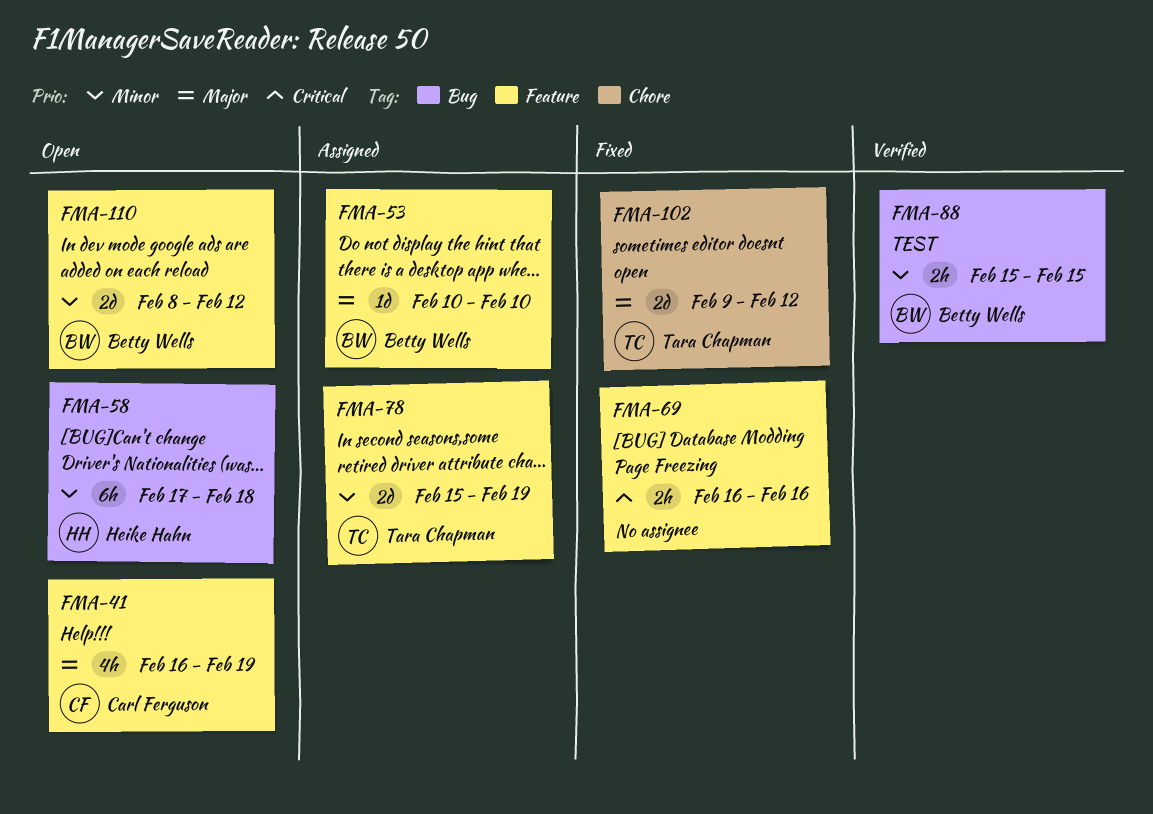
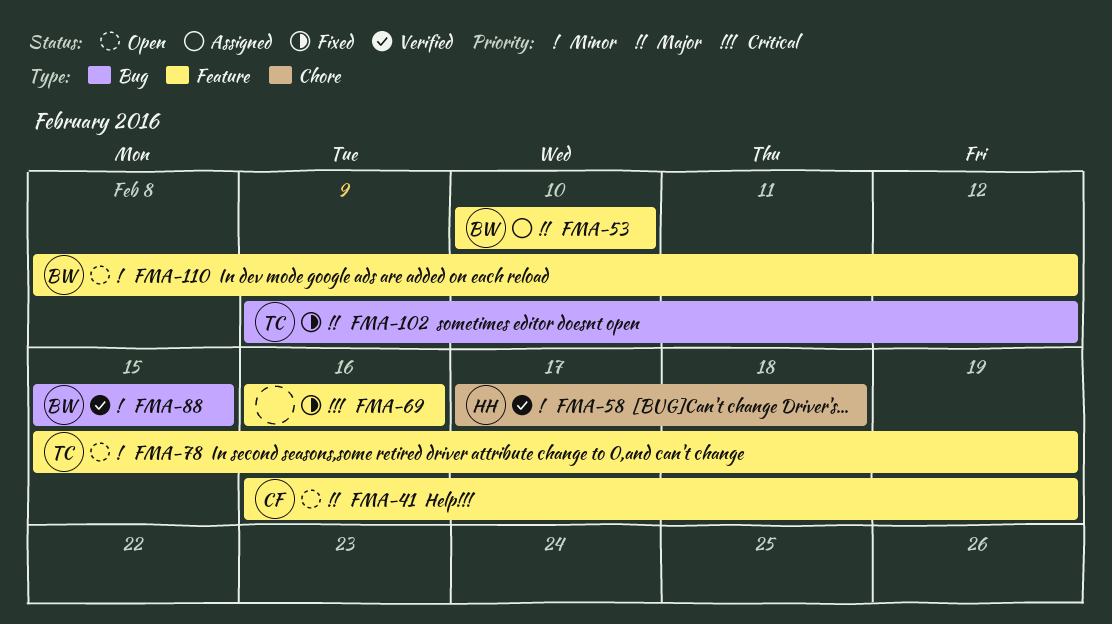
FMA-58, status: Open -> Verified
FMA-58, label: Bug -> Chore
FMA-78, status: Assigned -> Open
FMA-102, label: Chore -> Bug

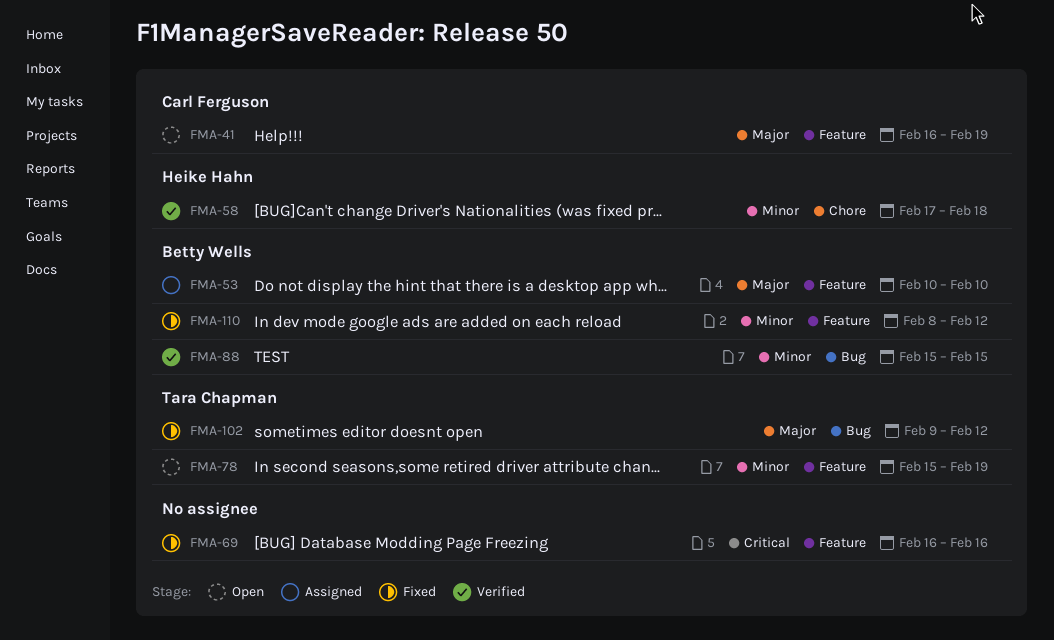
FMA-110, status: Open -> Fixed

